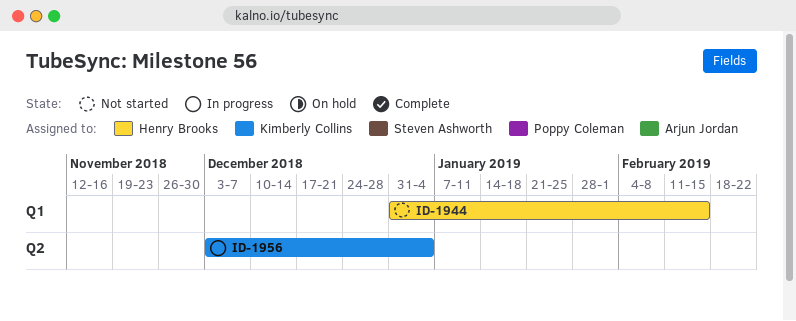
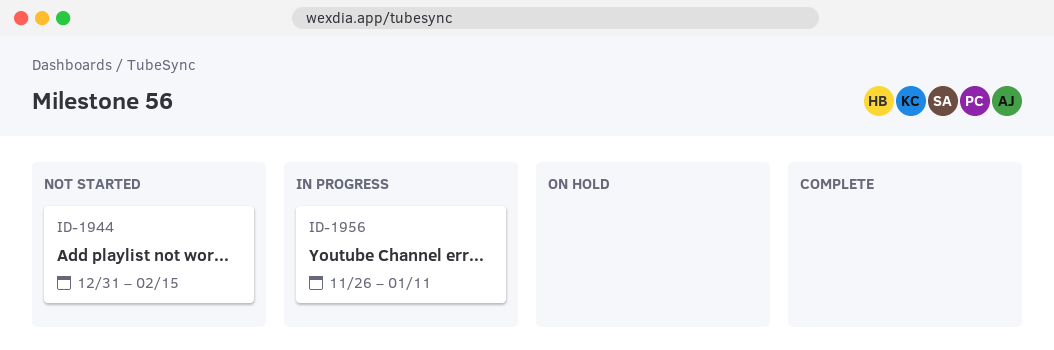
ID-1956, start: Dec 3 -> Nov 26
ID-1956, due: Jan 4 -> Jan 11

